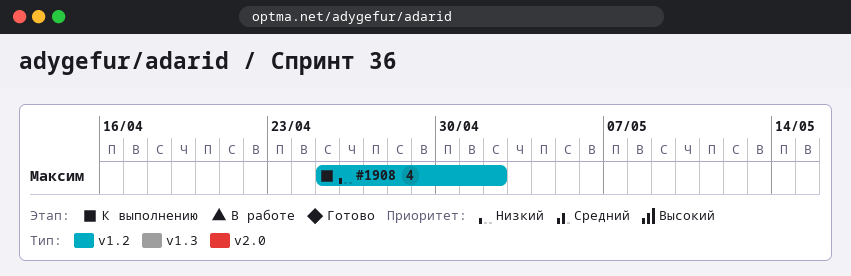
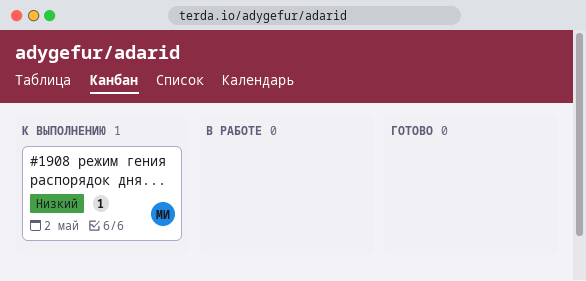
#1908, estimate: 4 -> 1

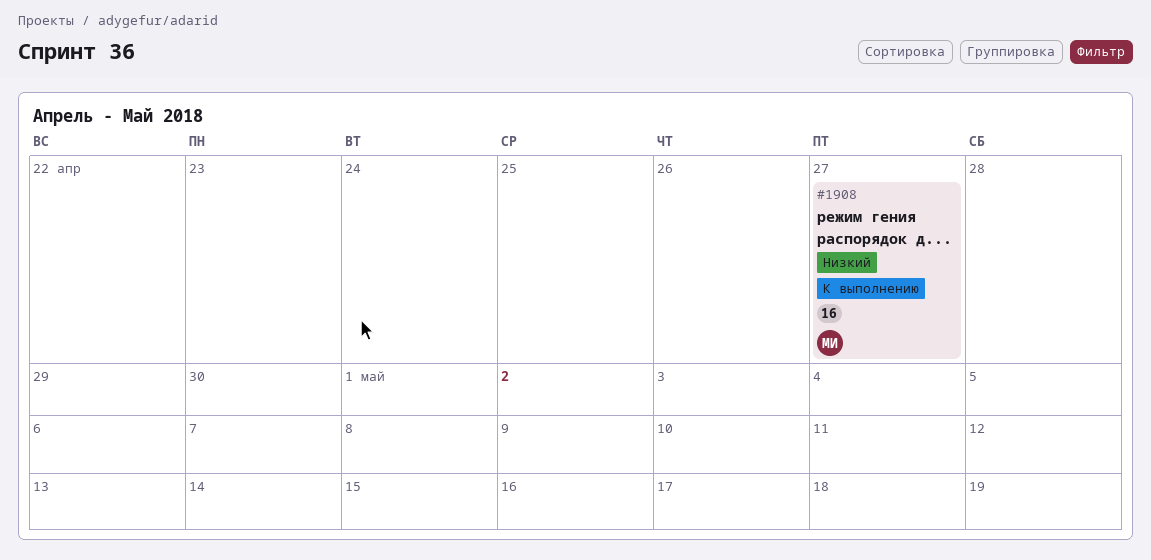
#1908, estimate: 1 -> 16
#1908, due: May 2 -> Apr 27

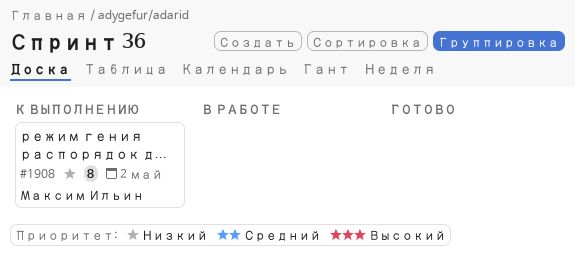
#1908, estimate: 16 -> 8
#1908, due: Apr 27 -> May 2

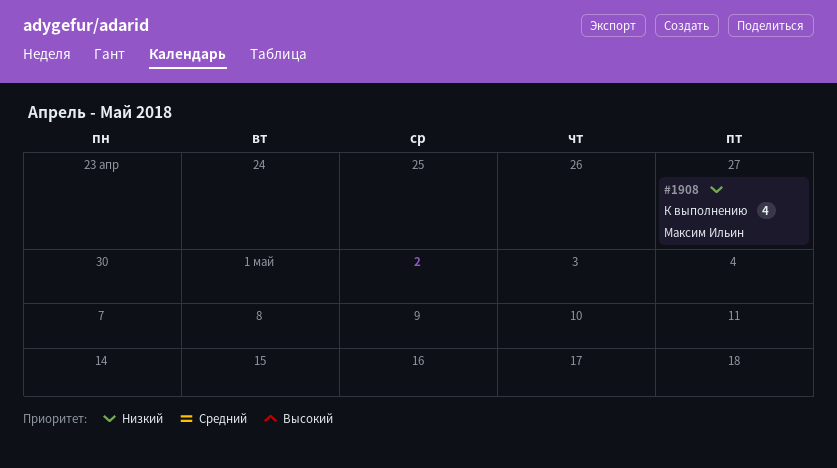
#1908, estimate: 8 -> 4
#1908, due: May 2 -> Apr 27

